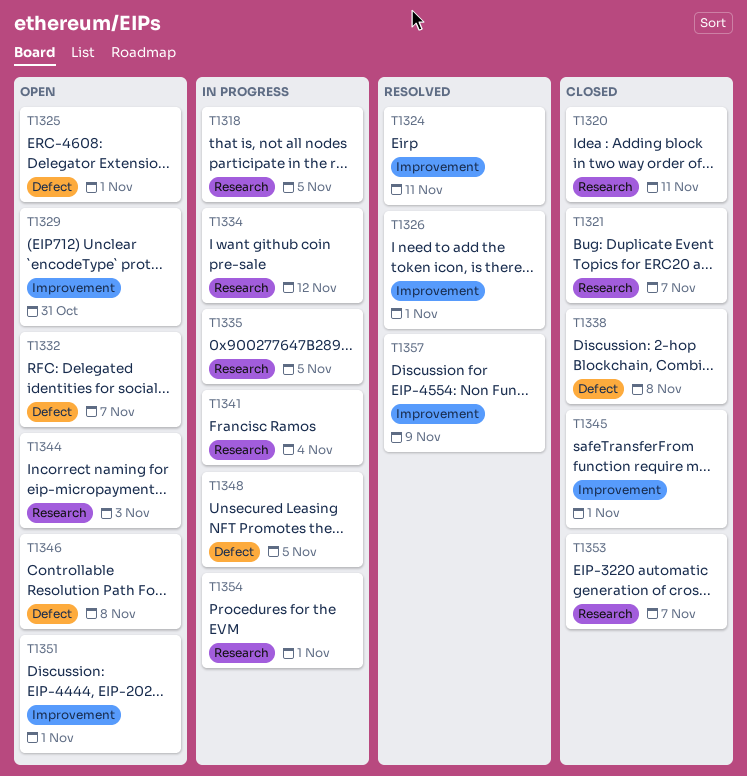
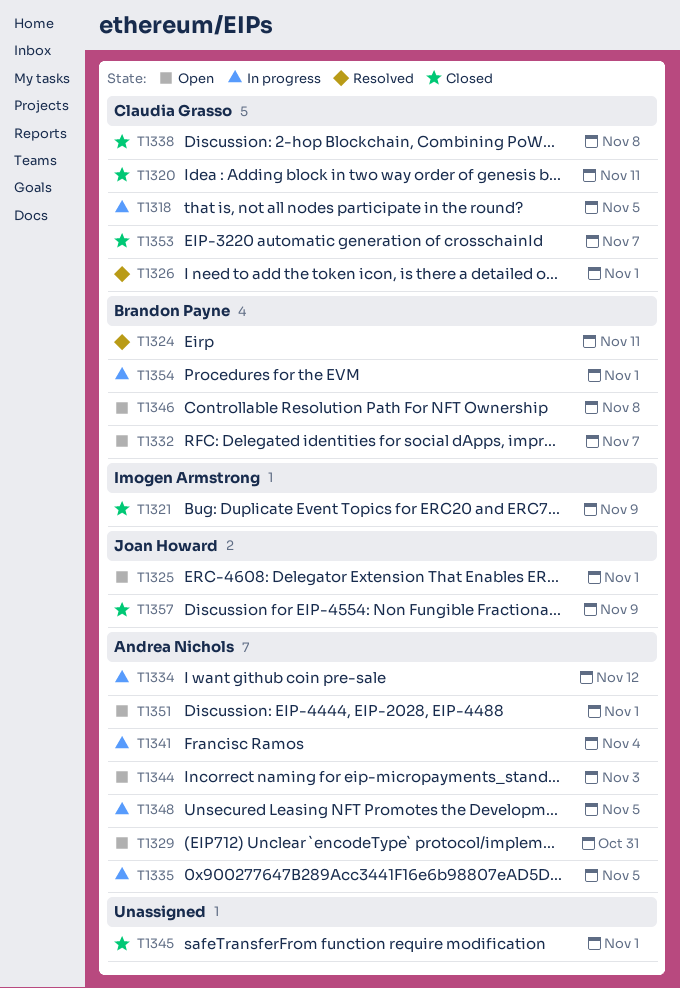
T1321, due: Nov 7 -> Nov 9
T1357, status: Resolved -> Closed

